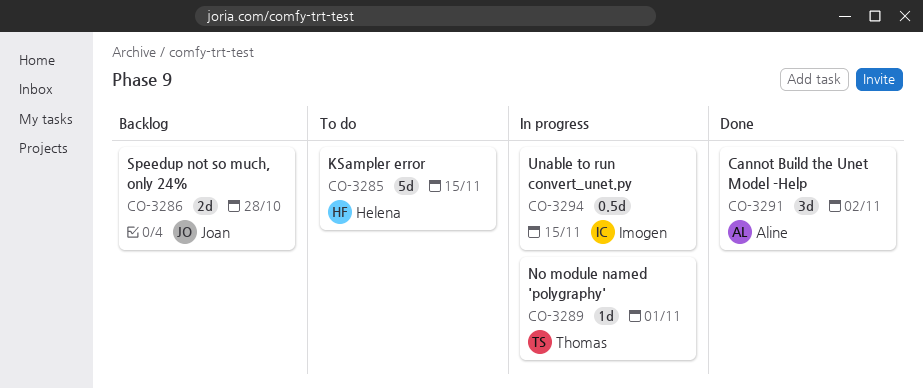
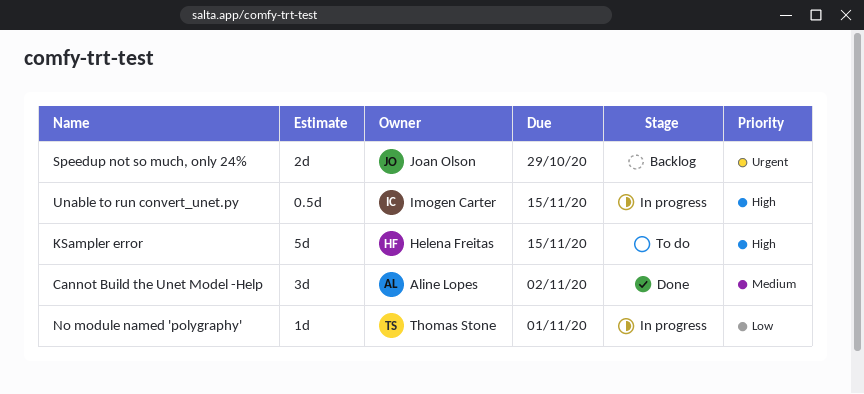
Speedup not so much, only 24%, due: Oct 28 -> Oct 29

